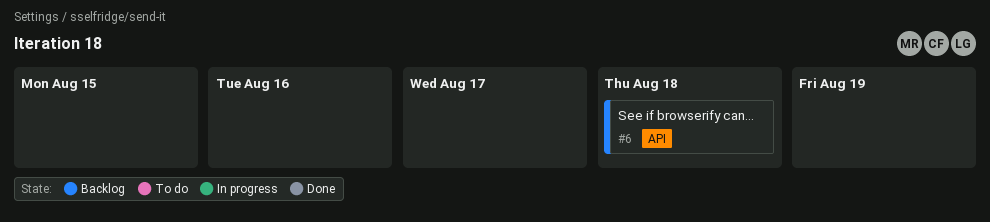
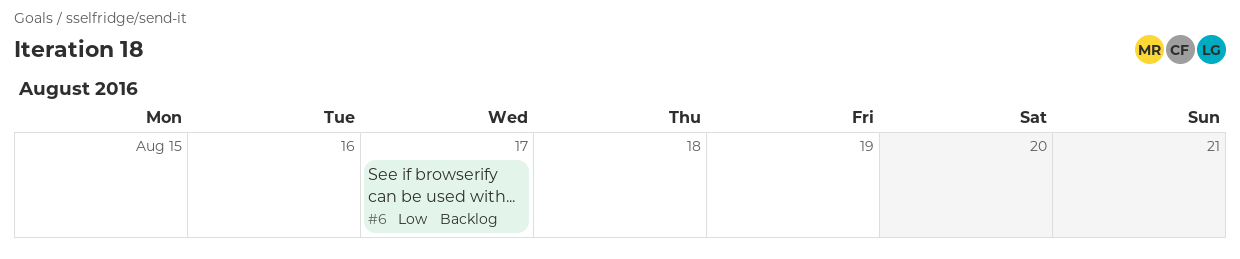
#6, due: Aug 18 -> Aug 17

